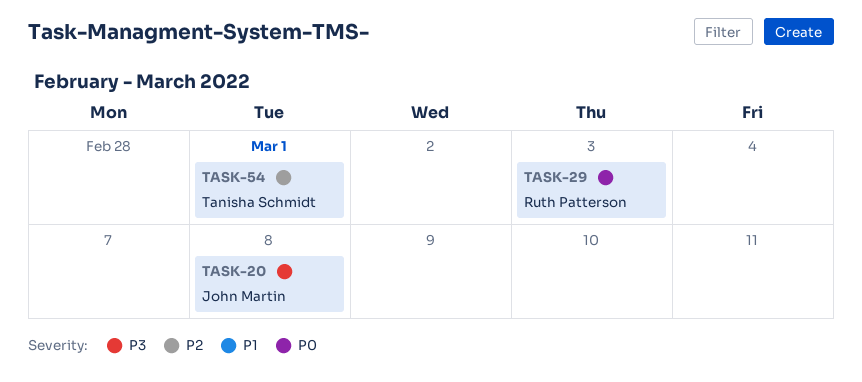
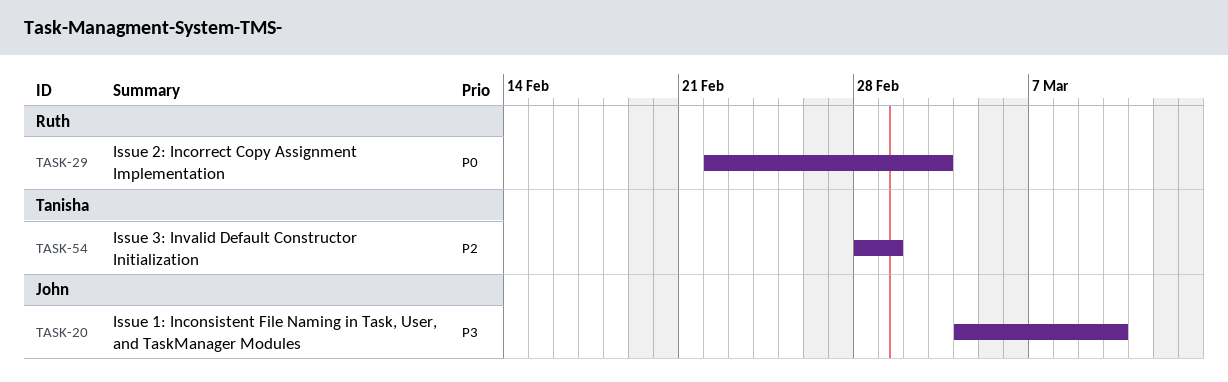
TASK-20, due: Mar 8 -> Mar 10

